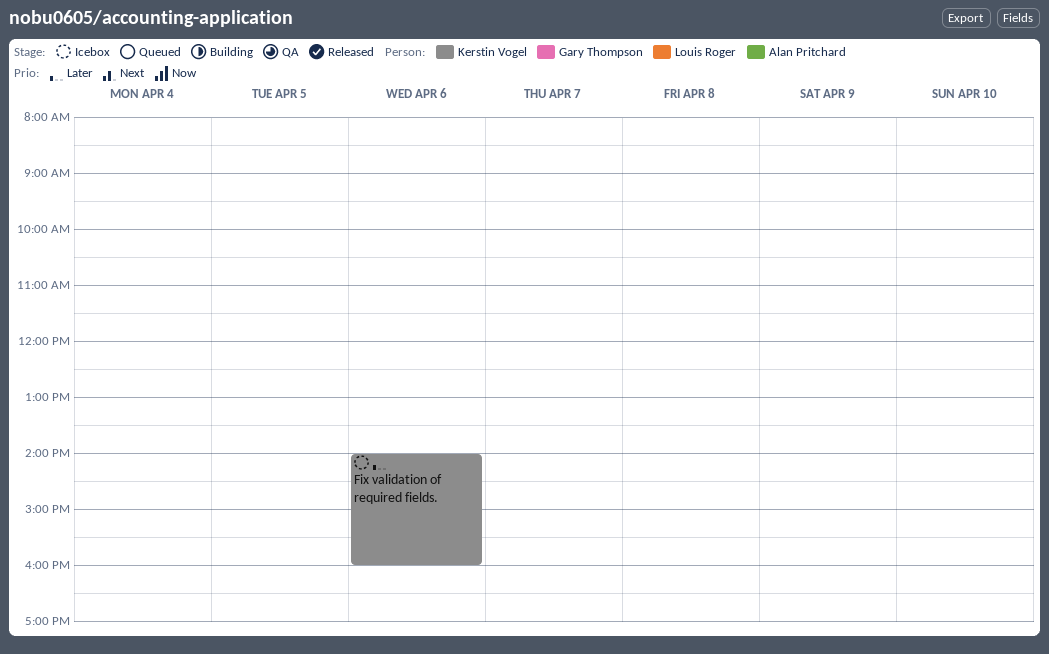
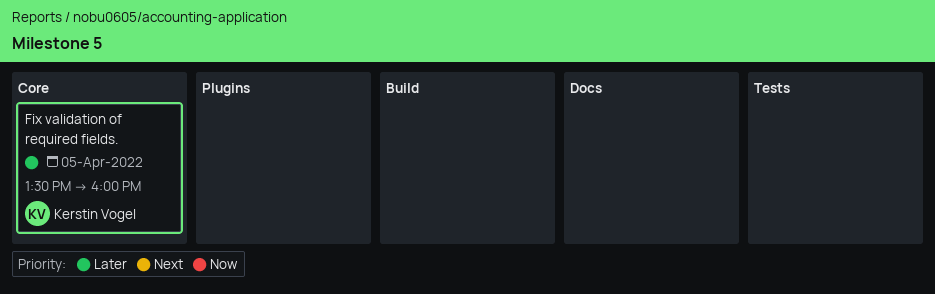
Fix validation of required fields., day: Apr 6 -> Apr 5
Fix validation of required fields., begins: 14:00 -> 13:30

